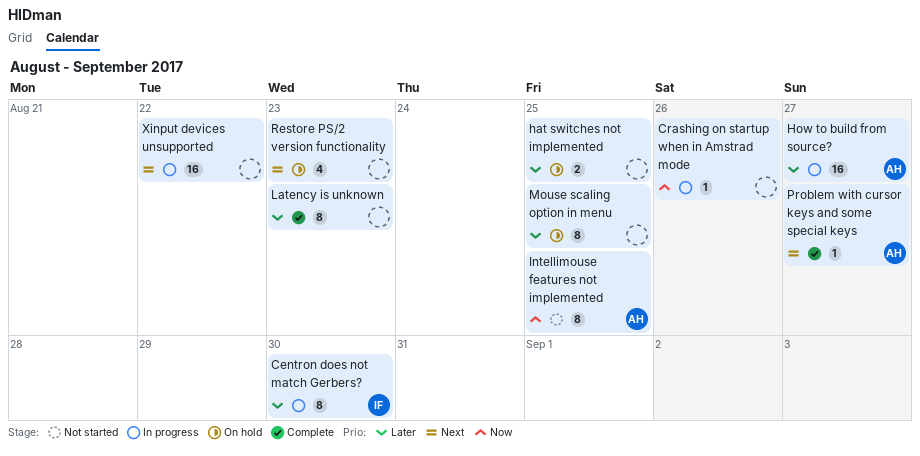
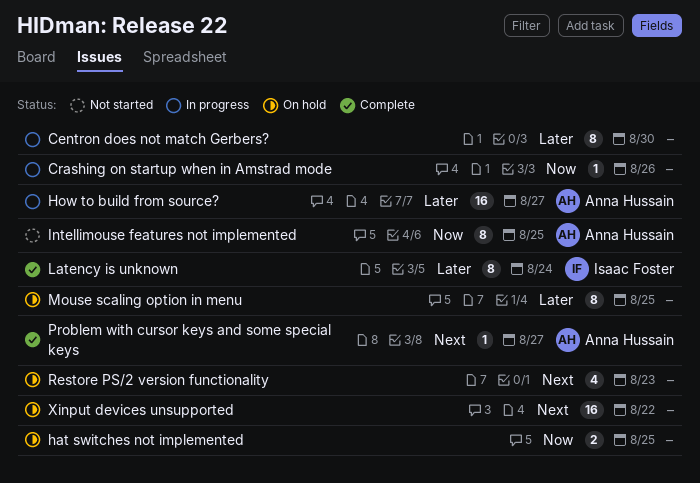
Centron does not match Gerbers?, owner: Isaac Foster -> none
hat switches not implemented, priority: Later -> Now
Latency is unknown, owner: none -> Isaac Foster
Latency is unknown, due: Aug 23 -> Aug 24
Xinput devices unsupported, status: In progress -> On hold

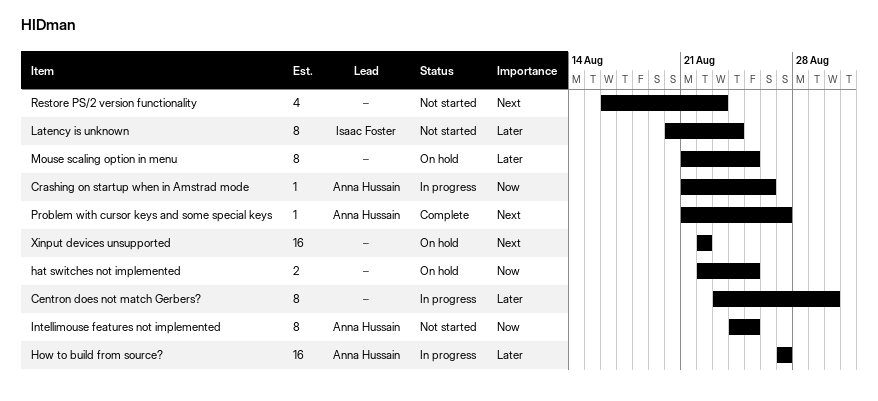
Crashing on startup when in Amstrad mode, owner: none -> Anna Hussain
Latency is unknown, status: Complete -> Not started
Restore PS/2 version functionality, status: On hold -> Not started

